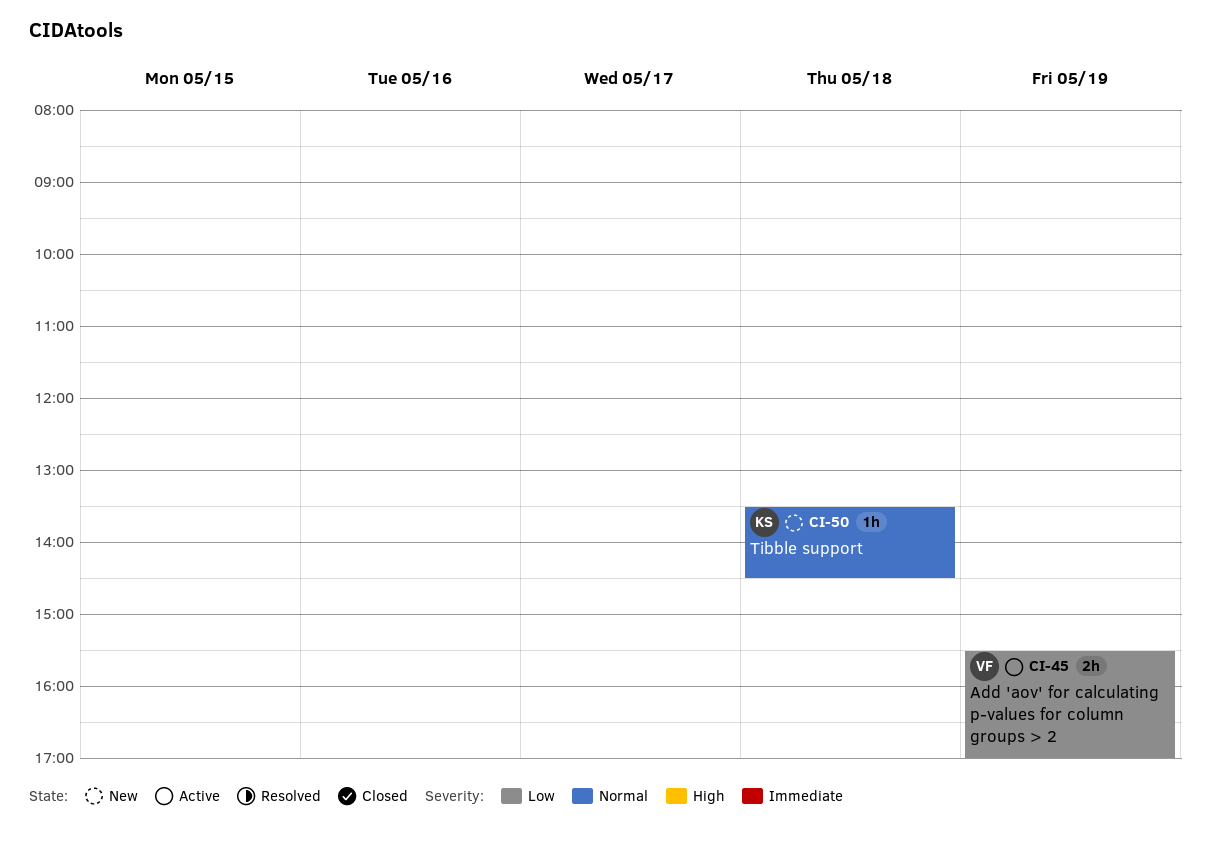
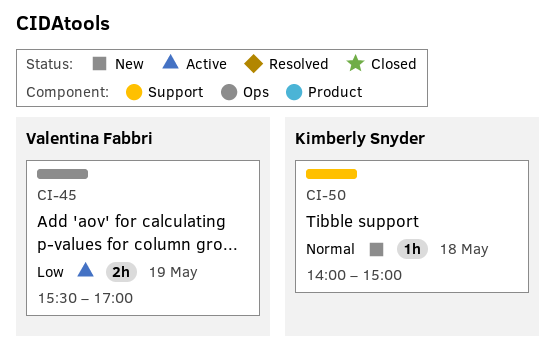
CI-50, begins: 13:30 -> 14:00
CI-50, ends: 14:30 -> 15:00

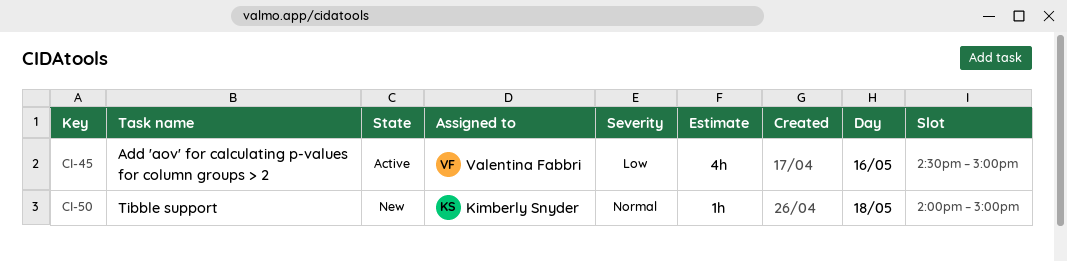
CI-45, estimate: 2h -> 4h
CI-45, day: May 19 -> May 16
CI-45, begins: 15:30 -> 14:30
CI-45, ends: 17:00 -> 15:00

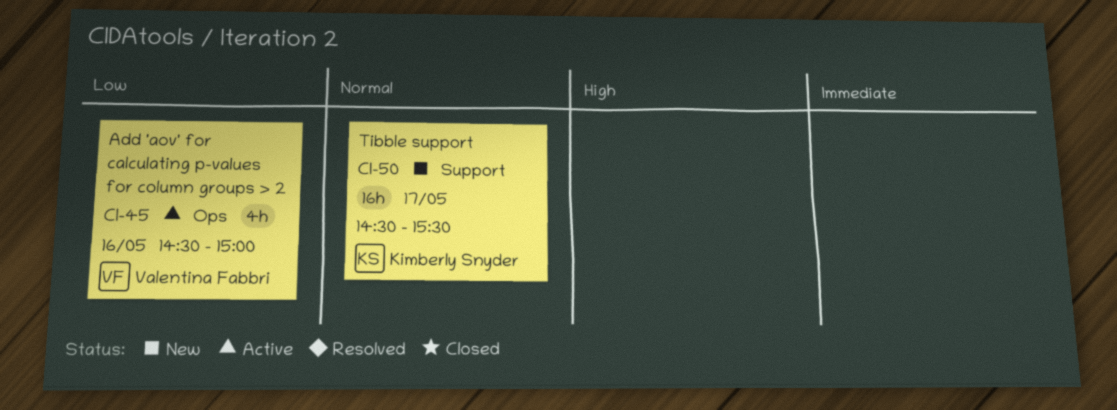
CI-50, estimate: 1h -> 16h
CI-50, day: May 18 -> May 17
CI-50, begins: 14:00 -> 14:30
CI-50, ends: 15:00 -> 15:30

